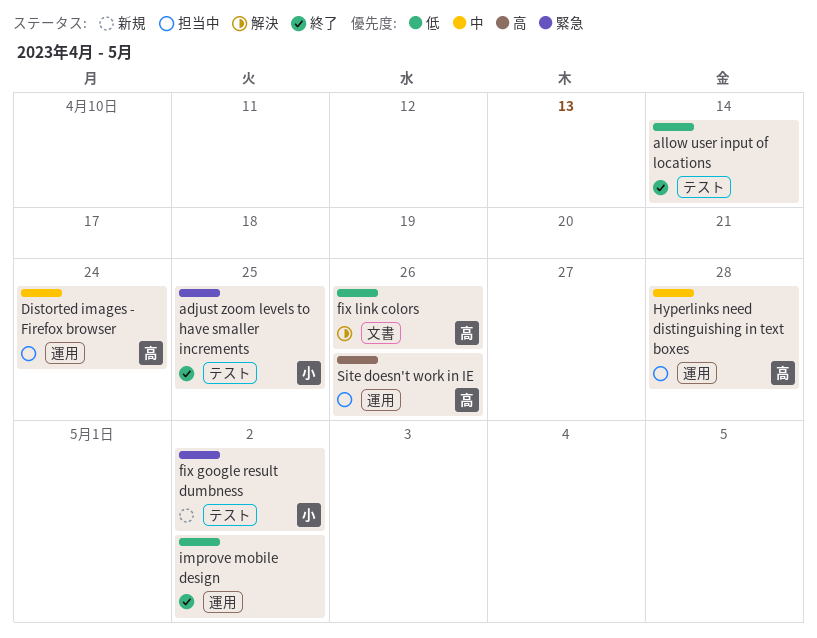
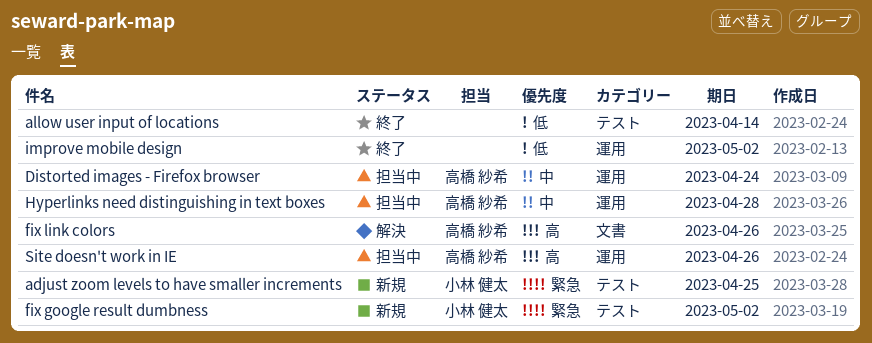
adjust zoom levels to have smaller increments, status: 終了 -> 新規
fix link colors, priority: 低 -> 高

